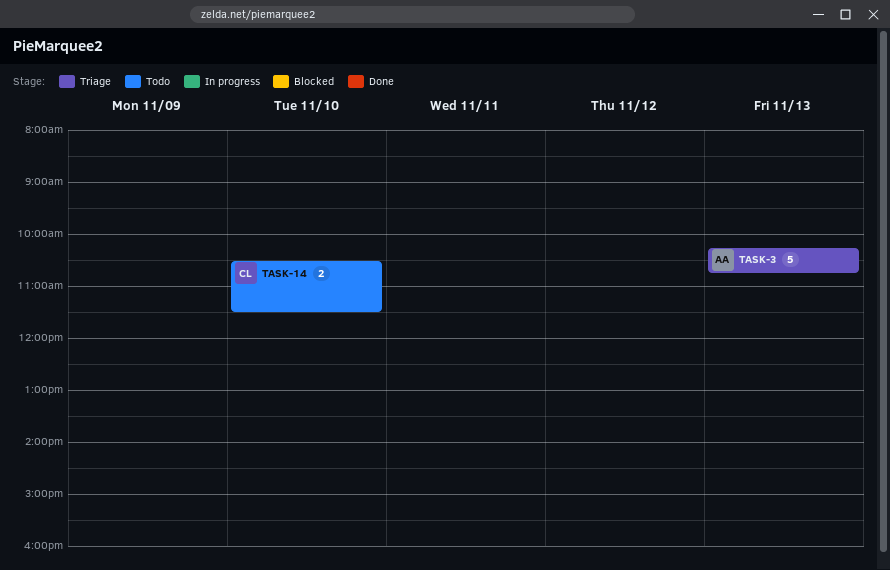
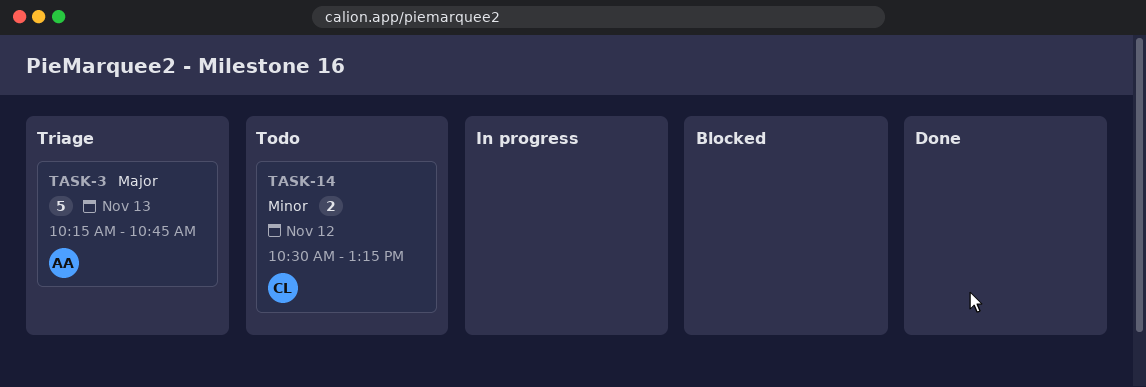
TASK-14, day: Nov 10 -> Nov 12
TASK-14, ends: 11:30 -> 13:15

